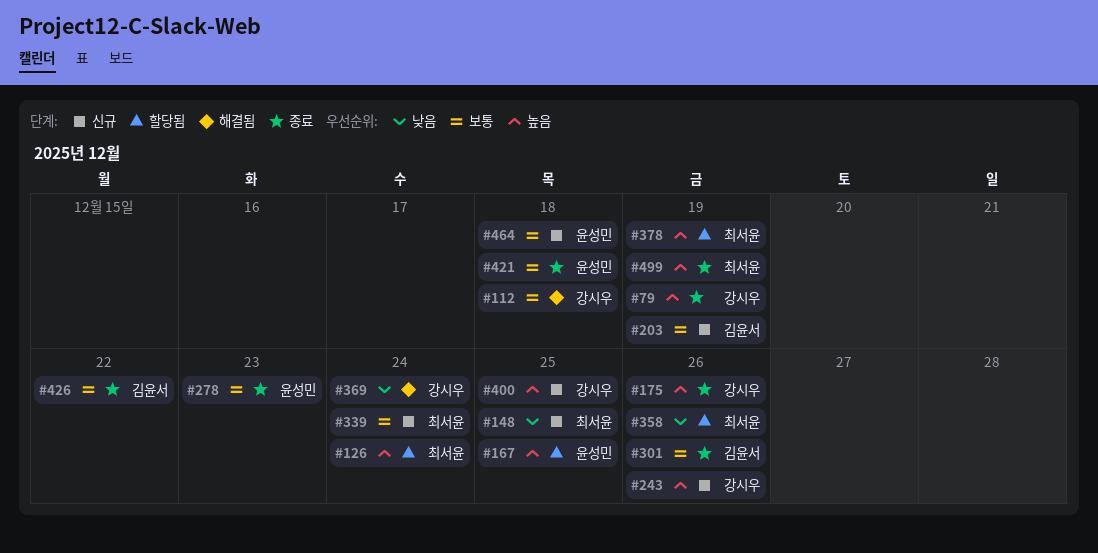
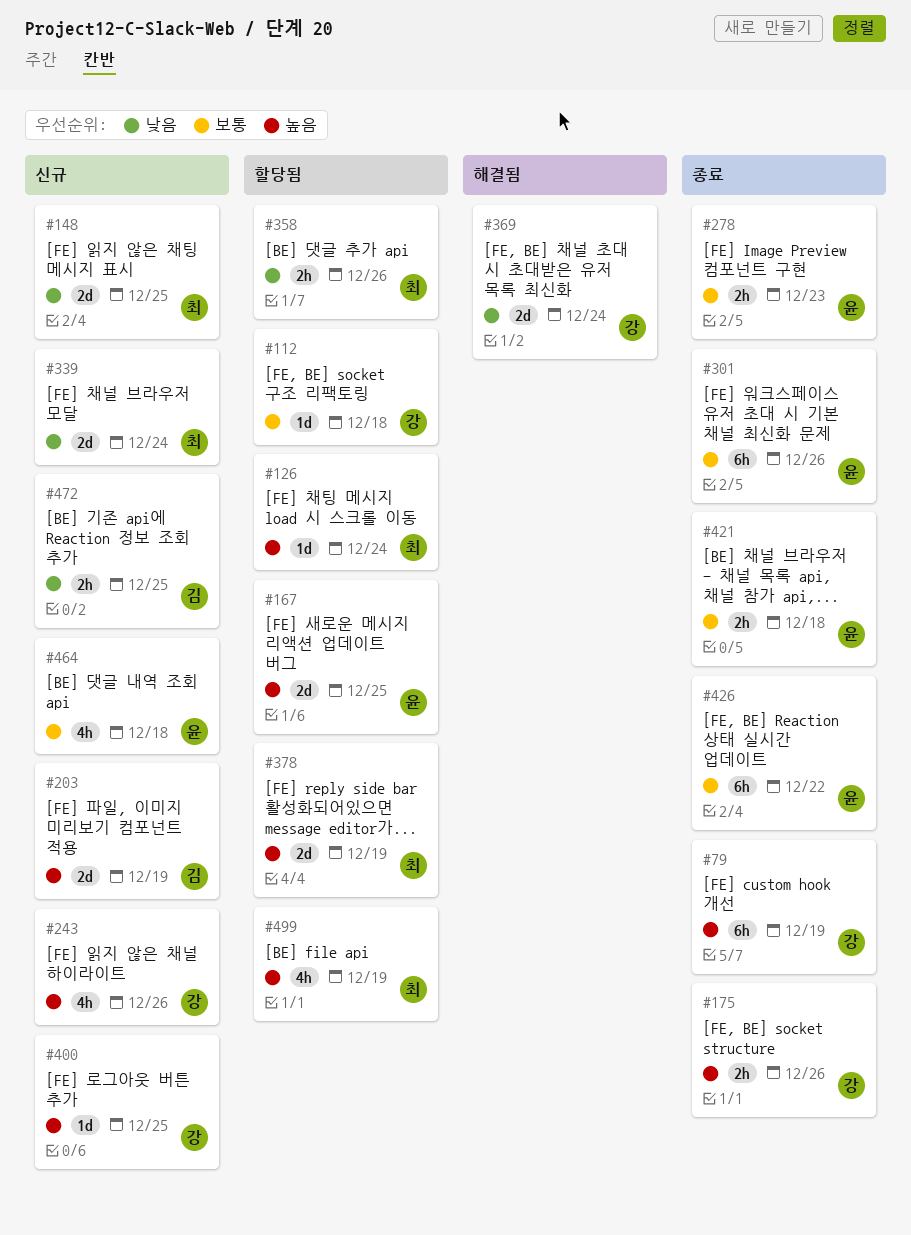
#112, status: 해결됨 -> 할당됨
#203, priority: 보통 -> 높음
#301, owner: 김윤서 -> 윤성민
#339, priority: 보통 -> 낮음
#426, owner: 김윤서 -> 윤성민
#472: none -> present
#499, status: 종료 -> 할당됨

